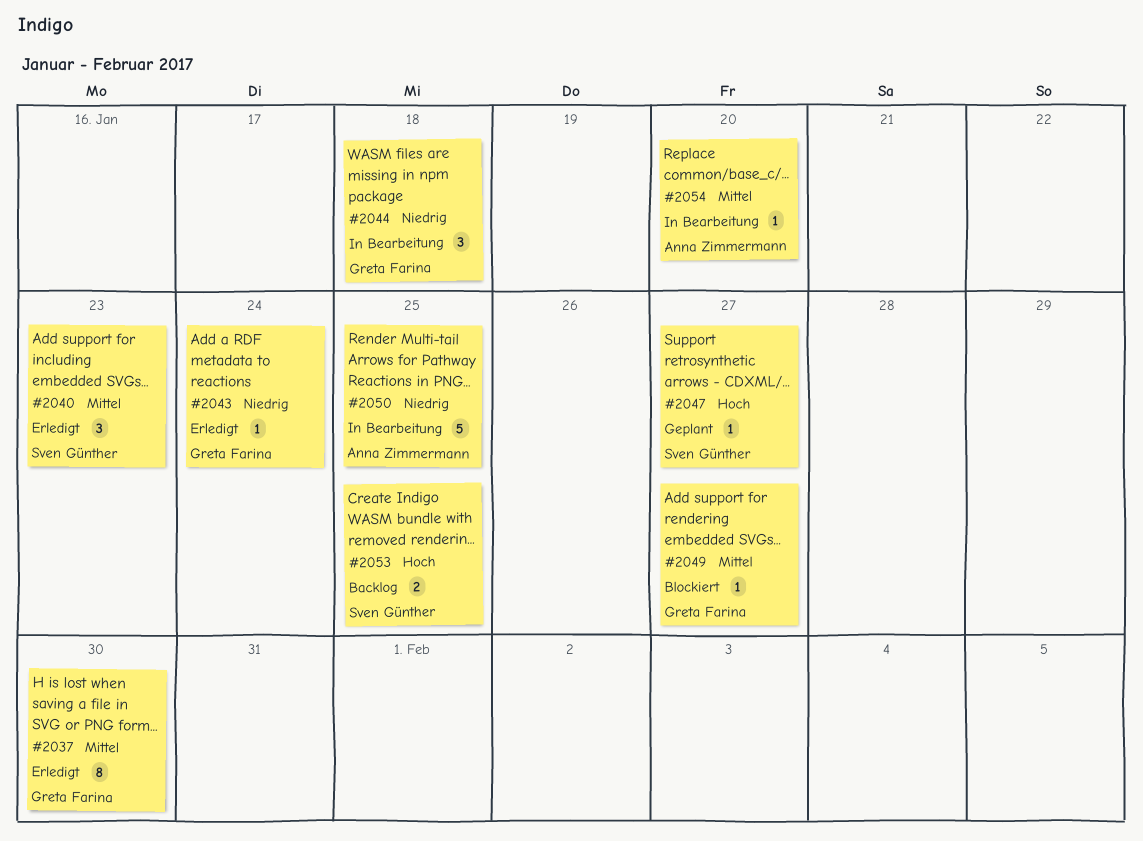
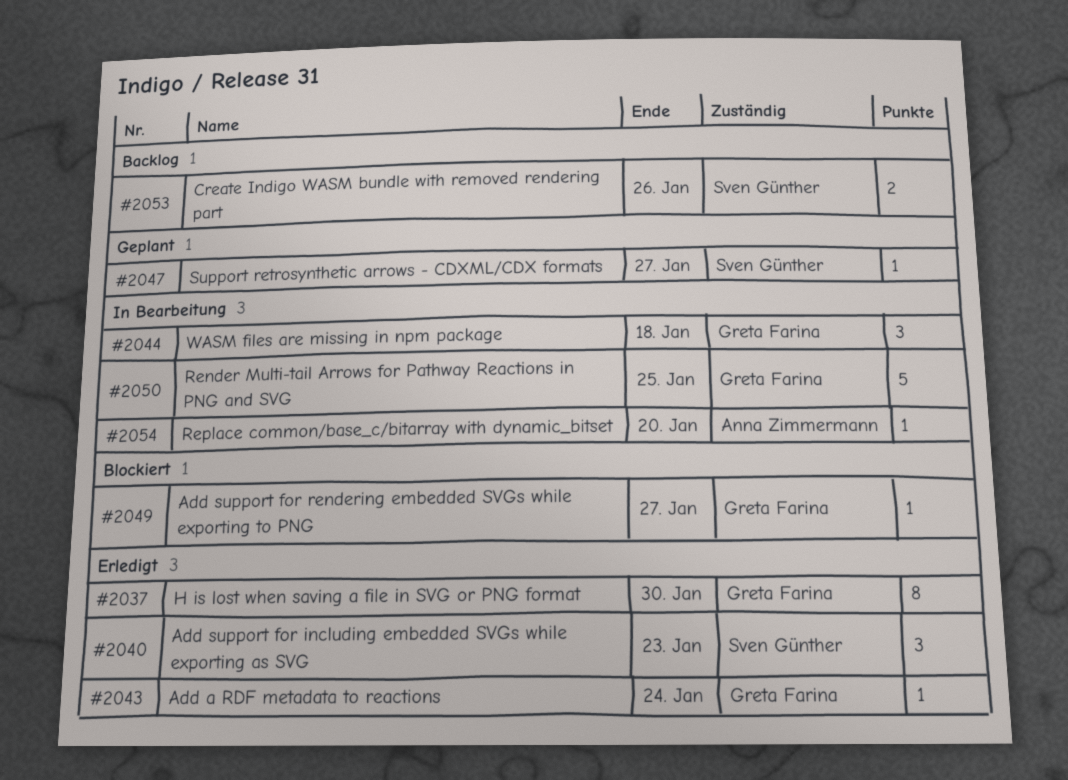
#2050, owner: Anna Zimmermann -> Greta Farina
#2053, due: Jan 25 -> Jan 26

